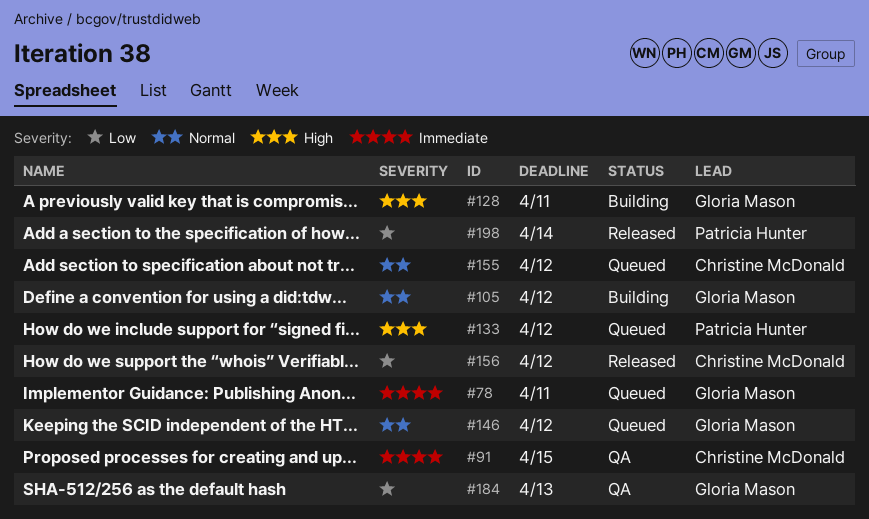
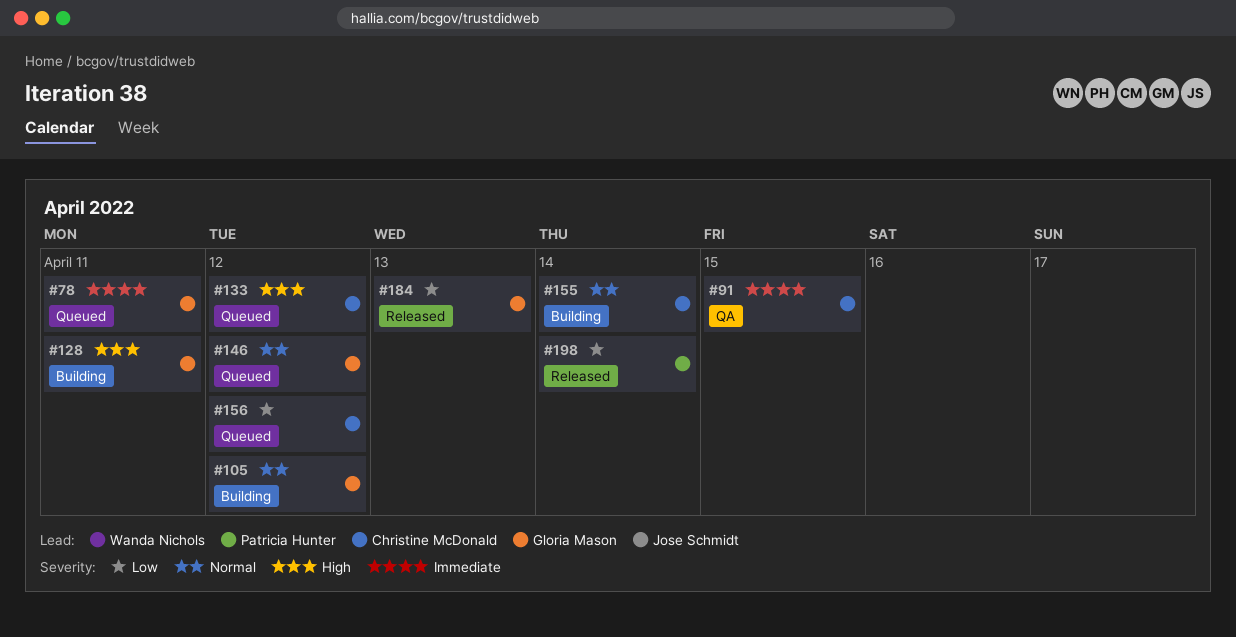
#133, owner: Patricia Hunter -> Christine McDonald
#155, status: Queued -> Building
#155, due: Apr 12 -> Apr 14
#156, status: Released -> Queued
#184, status: QA -> Released

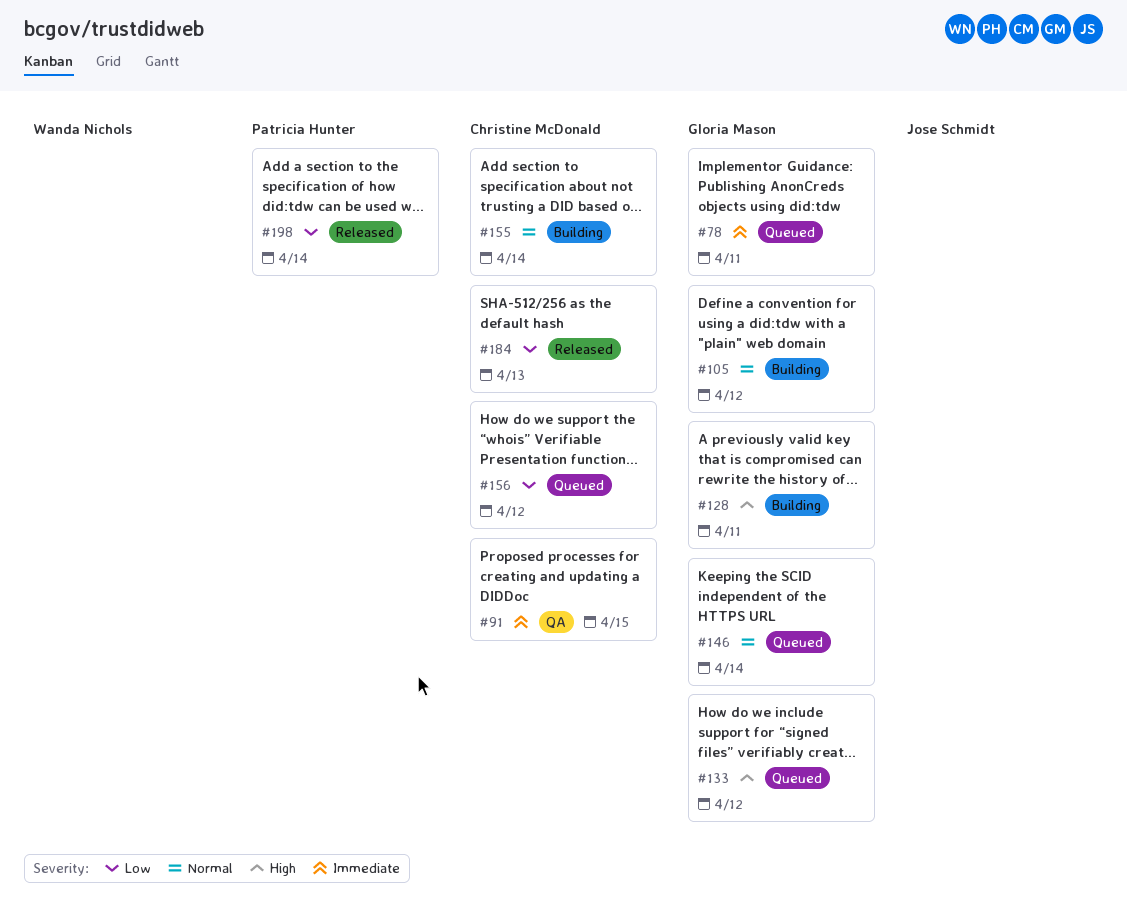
#133, owner: Christine McDonald -> Gloria Mason
#146, due: Apr 12 -> Apr 14
#184, owner: Gloria Mason -> Christine McDonald

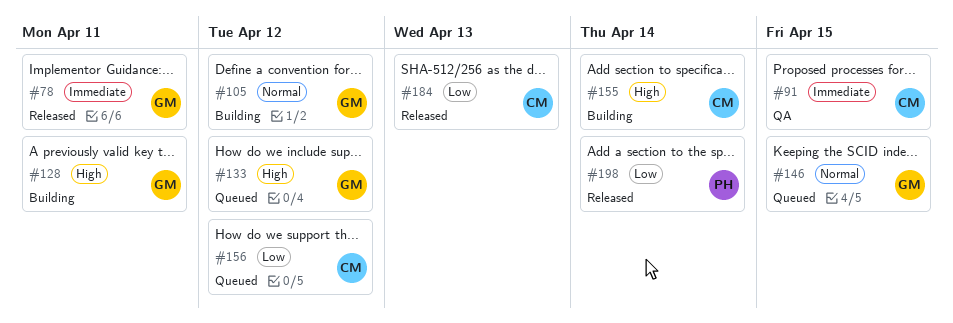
#78, status: Queued -> Released
#146, due: Apr 14 -> Apr 15
#155, priority: Normal -> High

